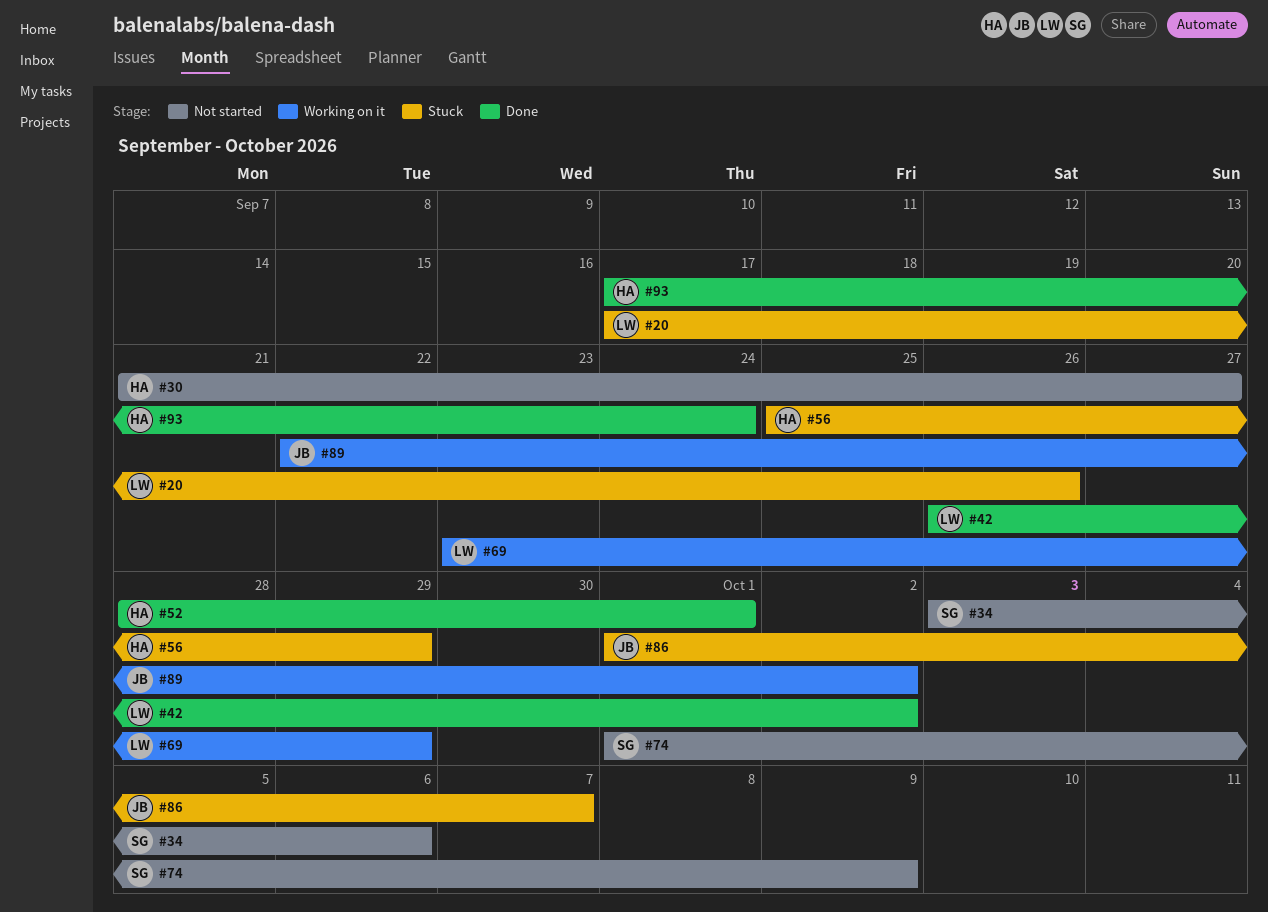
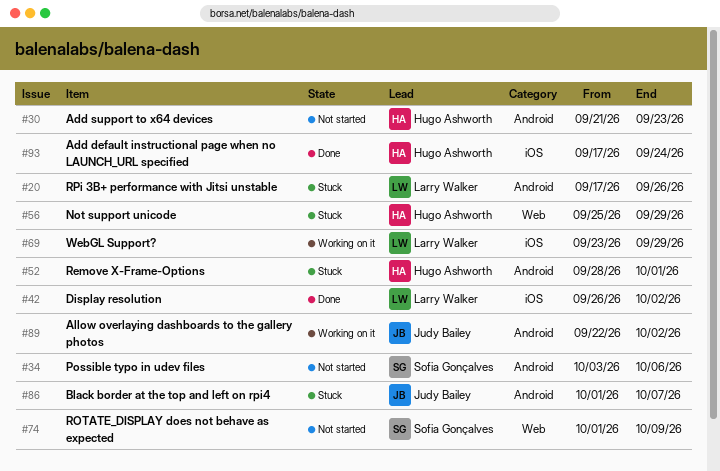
#30, due: Sep 27 -> Sep 23
#52, status: Done -> Stuck

